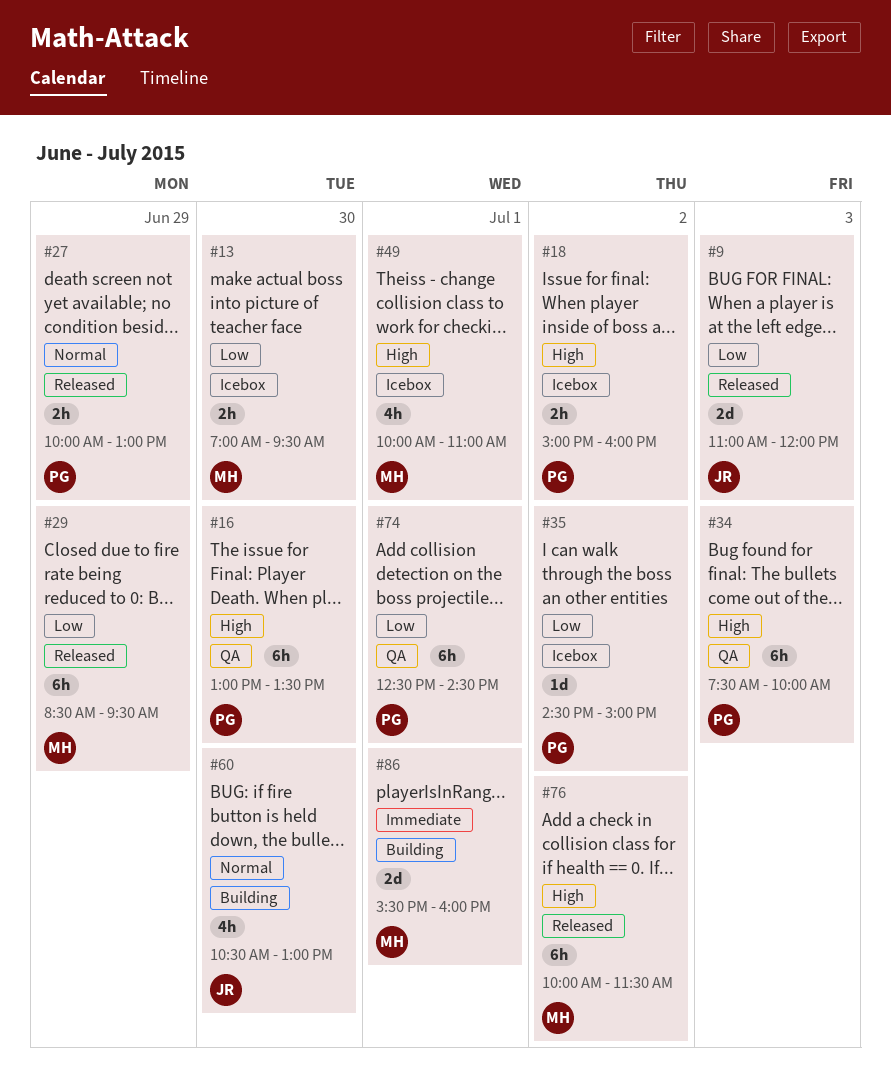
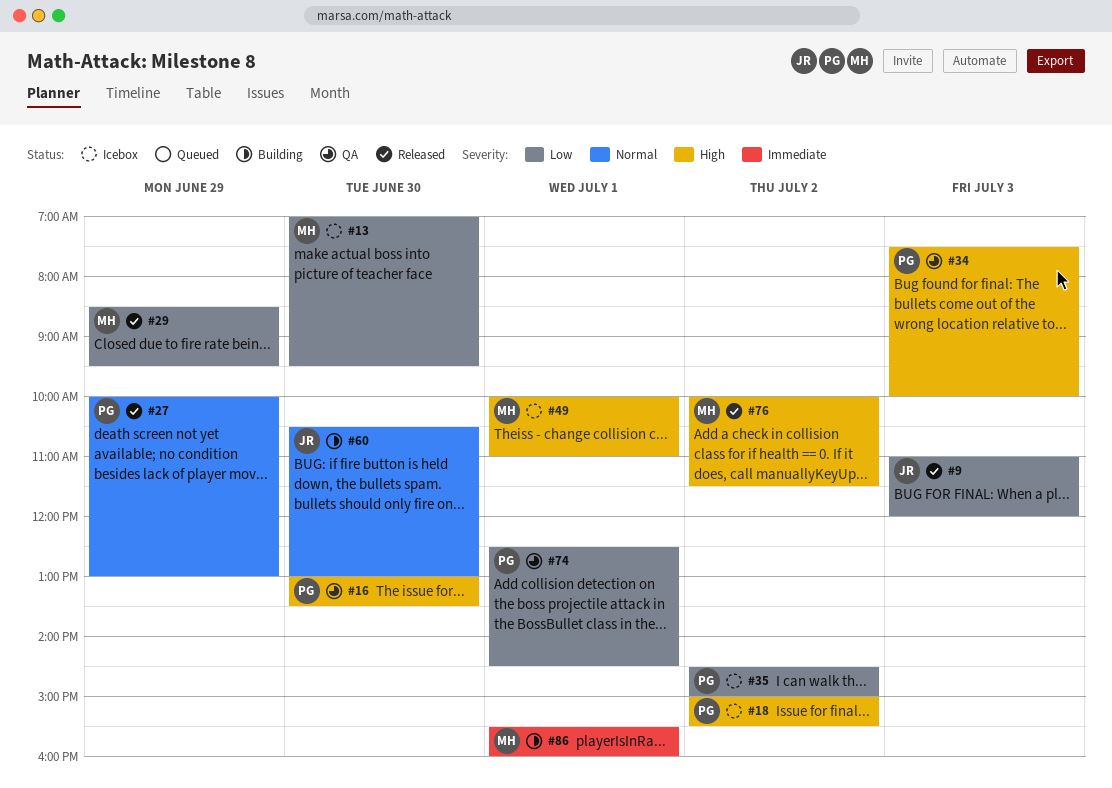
#18, ends: 16:00 -> 15:30

